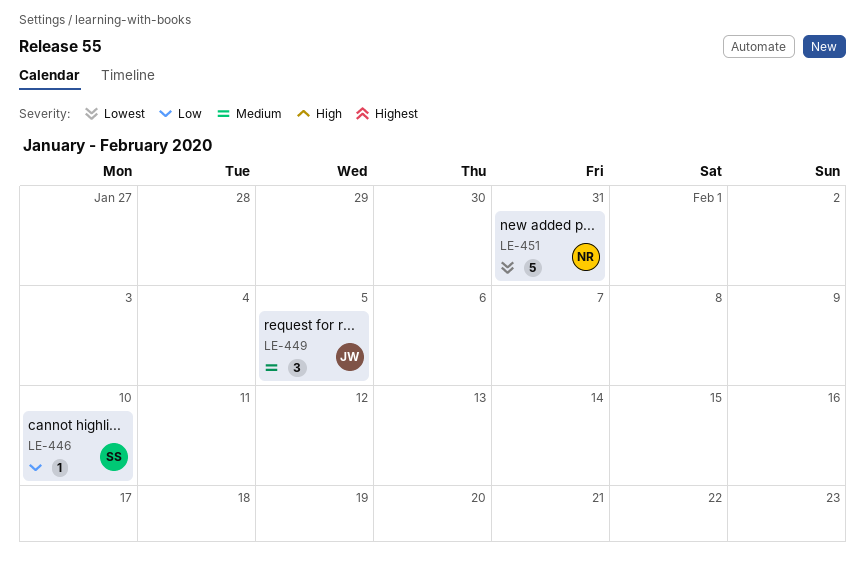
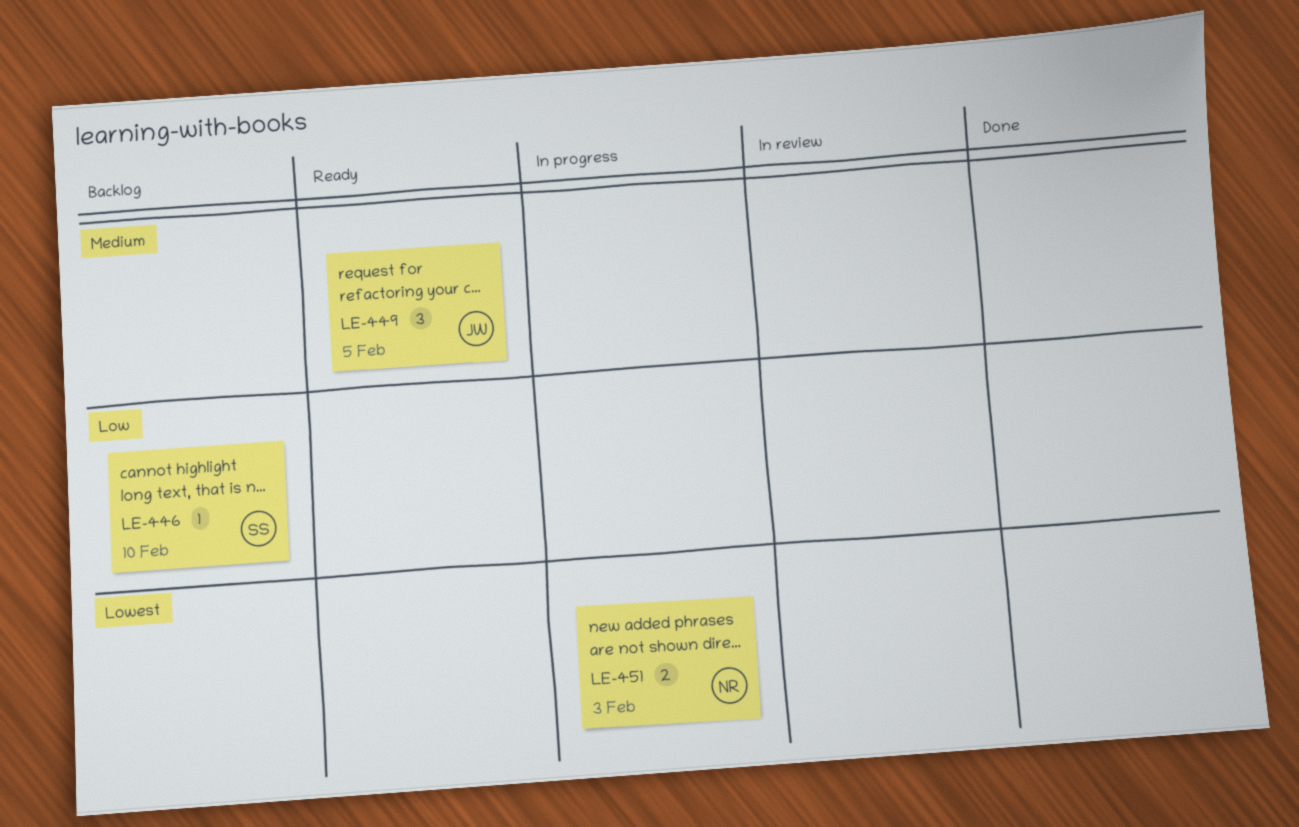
LE-451, estimate: 5 -> 2
LE-451, due: Jan 31 -> Feb 3

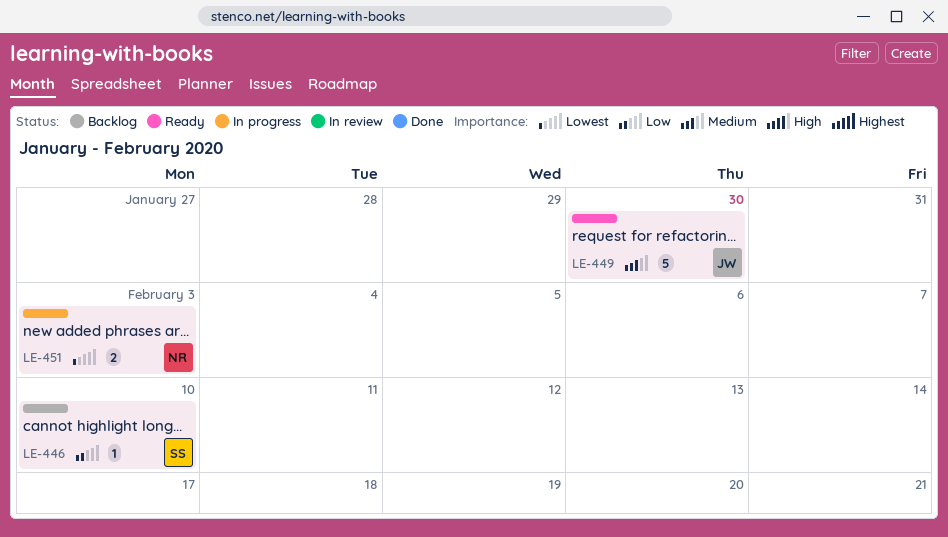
LE-449, estimate: 3 -> 5
LE-449, due: Feb 5 -> Jan 30

